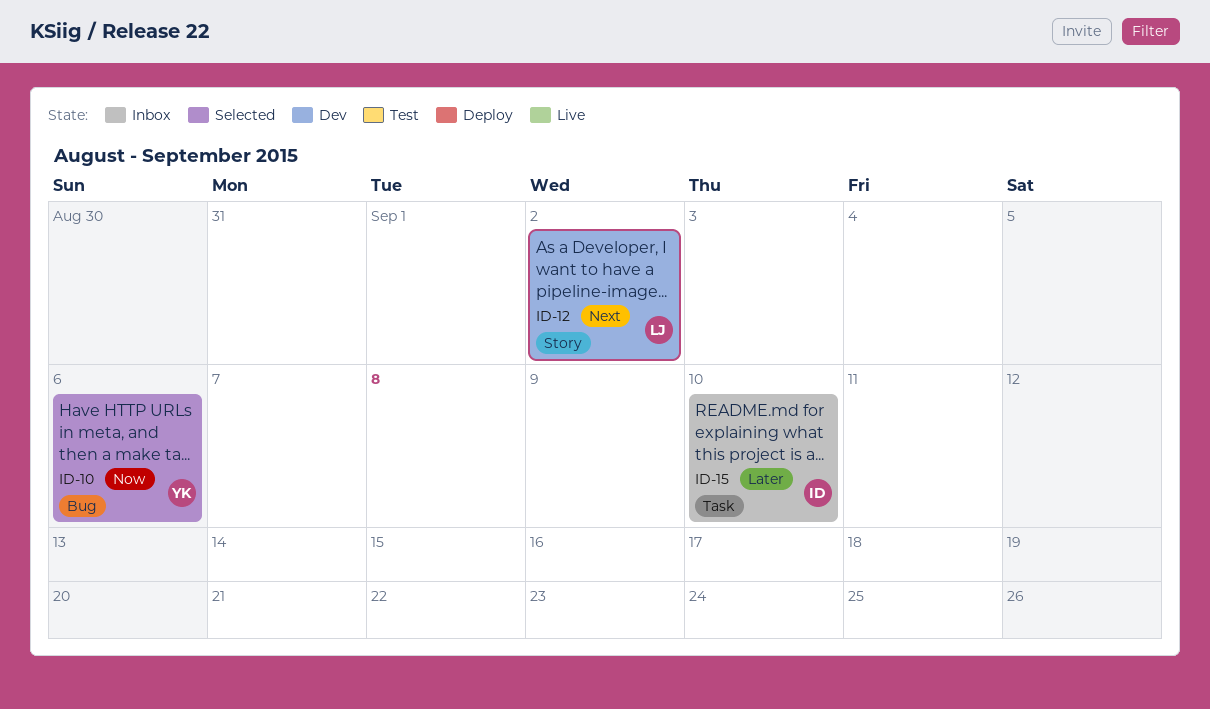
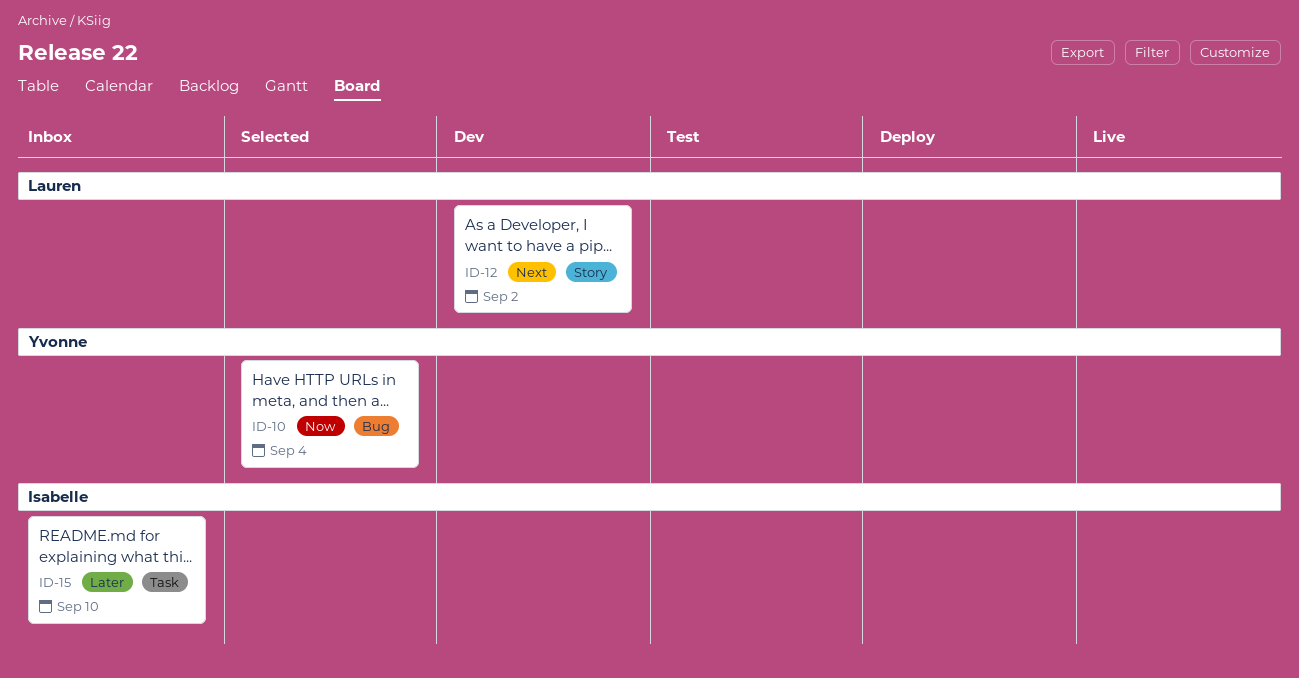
ID-10, due: Sep 6 -> Sep 4

